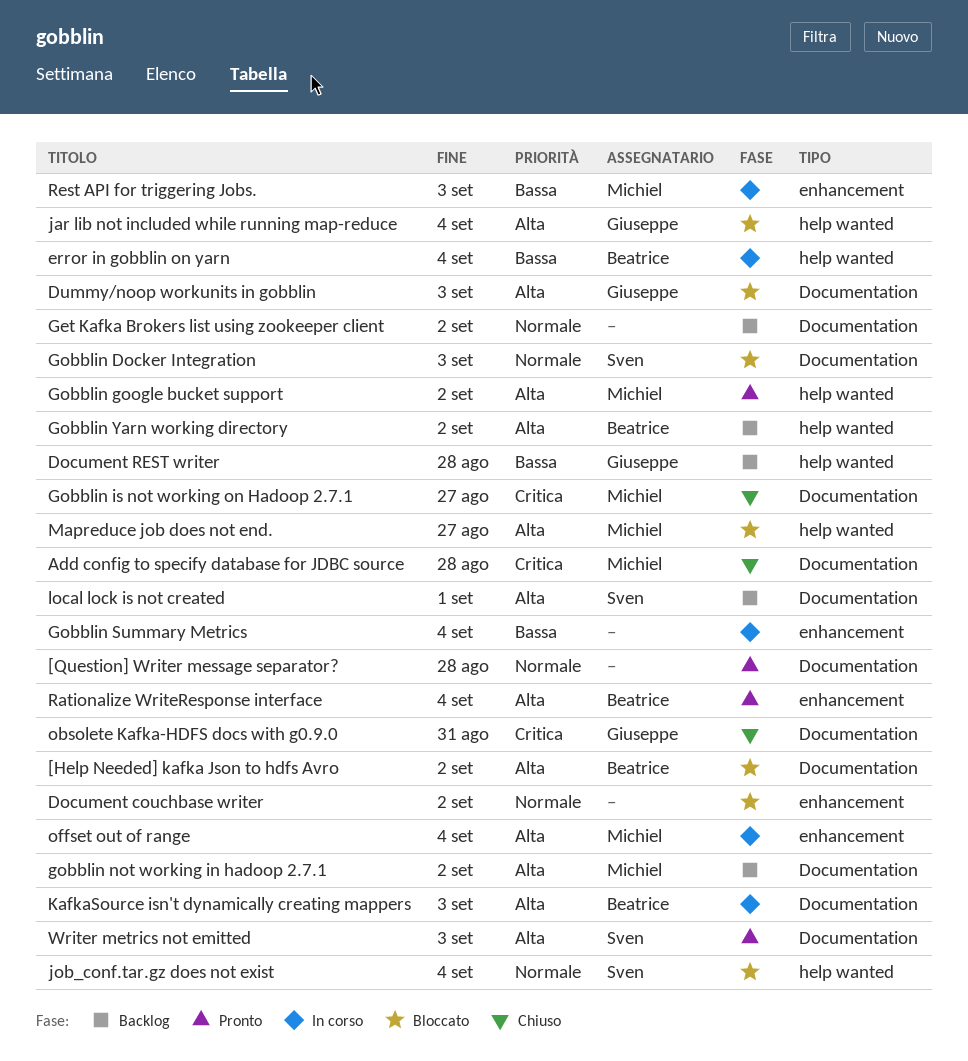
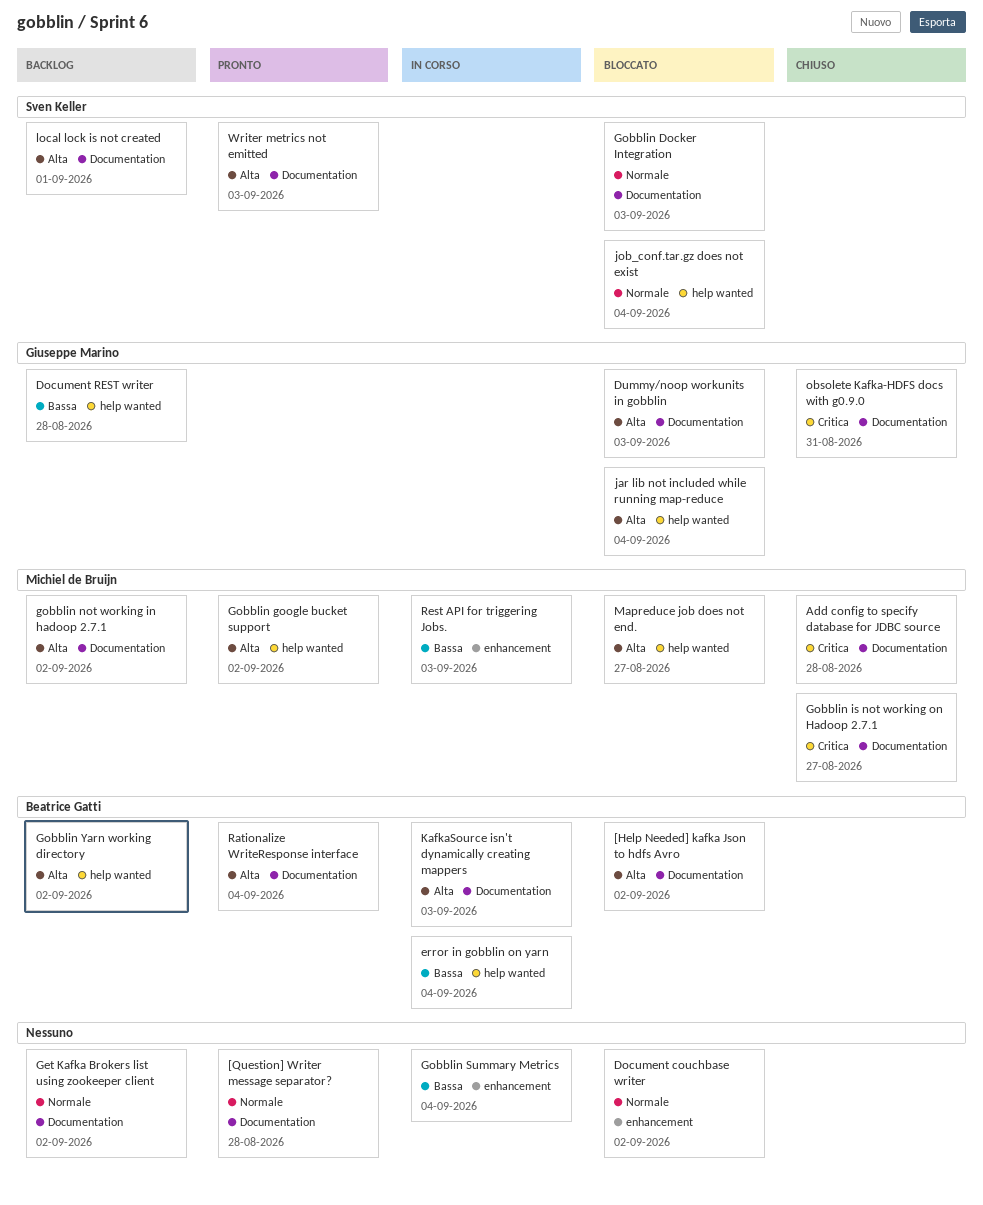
offset out of range: present -> none
Rationalize WriteResponse interface, label: enhancement -> Documentation

